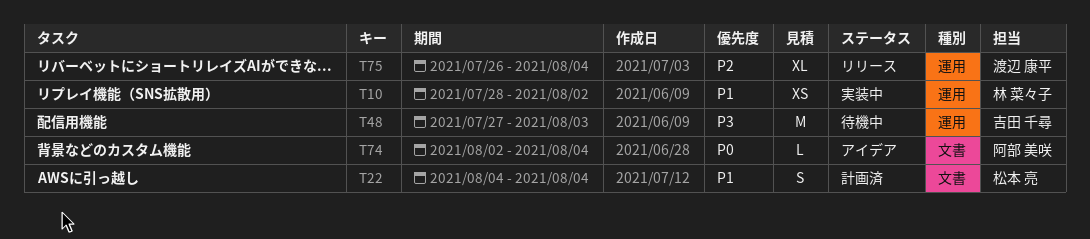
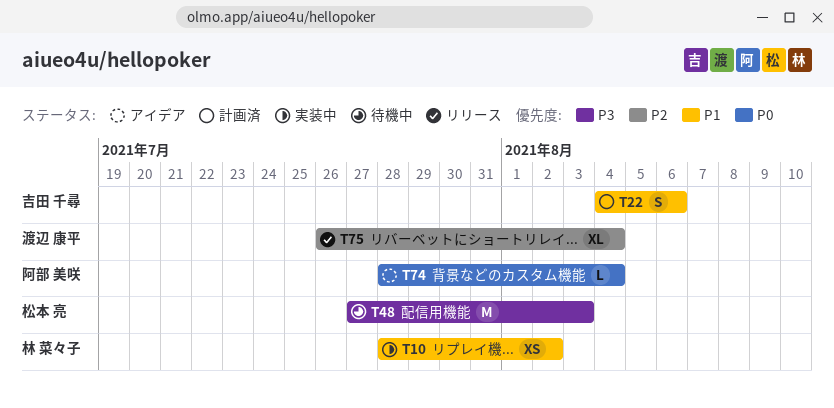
T22, owner: 松本 亮 -> 吉田 千尋
T22, due: Aug 4 -> Aug 6
T48, owner: 吉田 千尋 -> 松本 亮
T74, start: Aug 2 -> Jul 28

